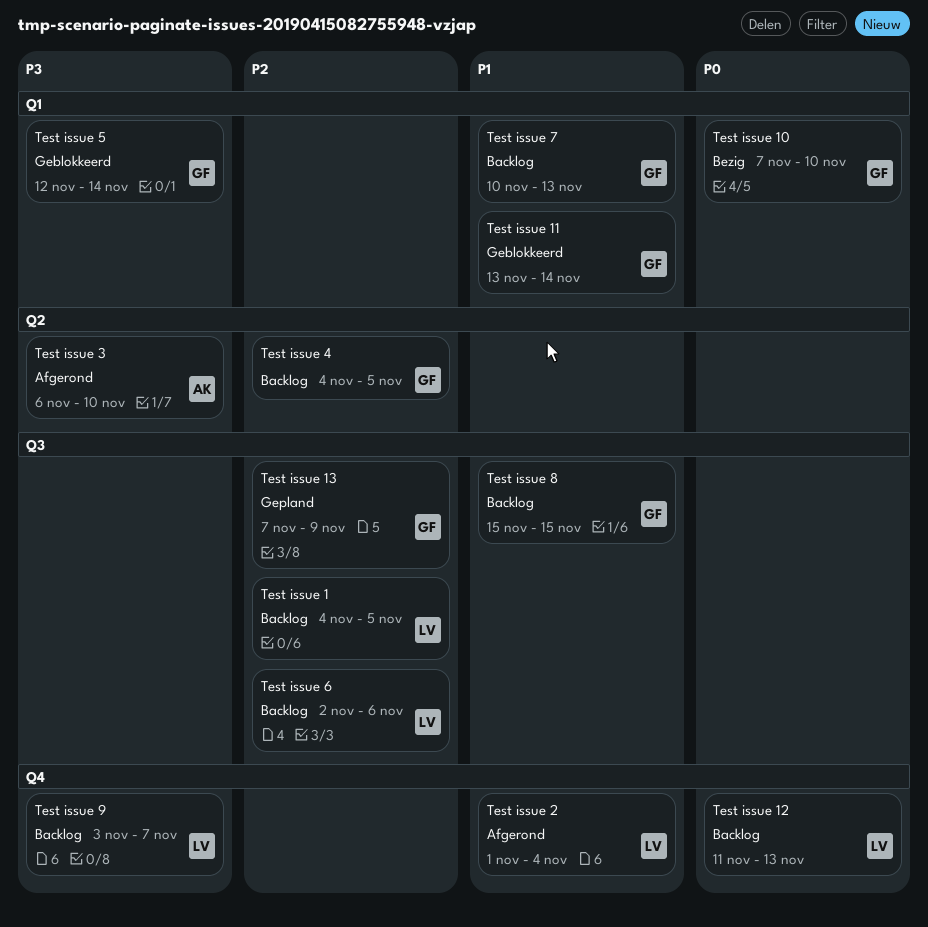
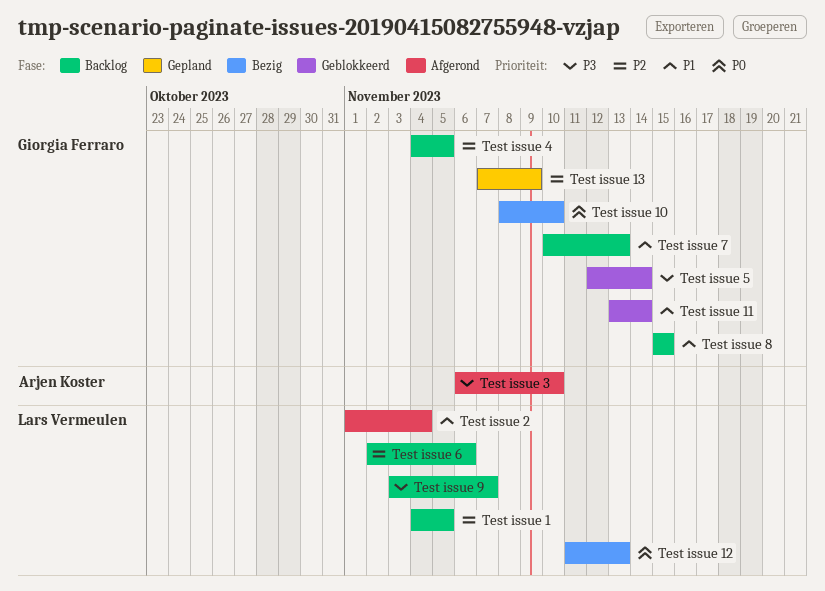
Test issue 10, start: Nov 7 -> Nov 8
Test issue 12, status: Backlog -> Bezig

